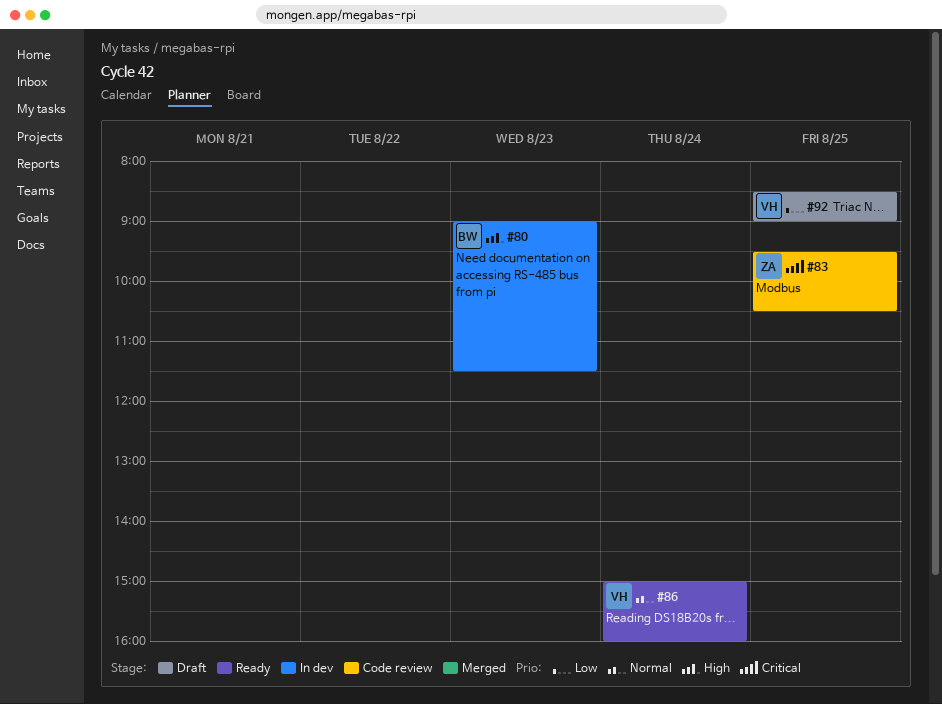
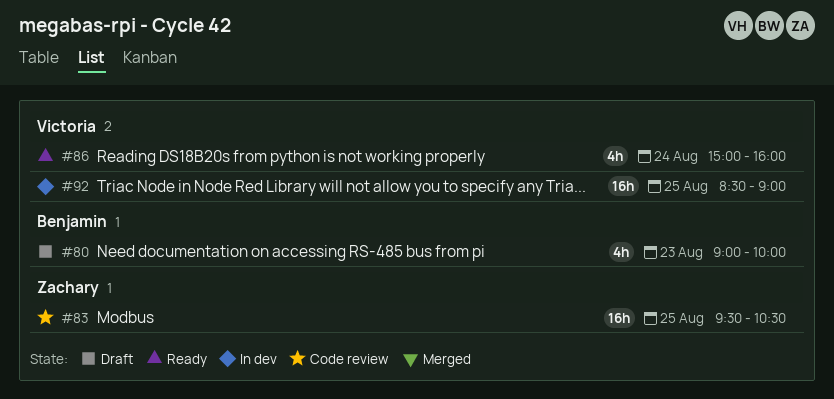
#80, status: In dev -> Draft
#80, ends: 11:30 -> 10:00
#92, status: Draft -> In dev

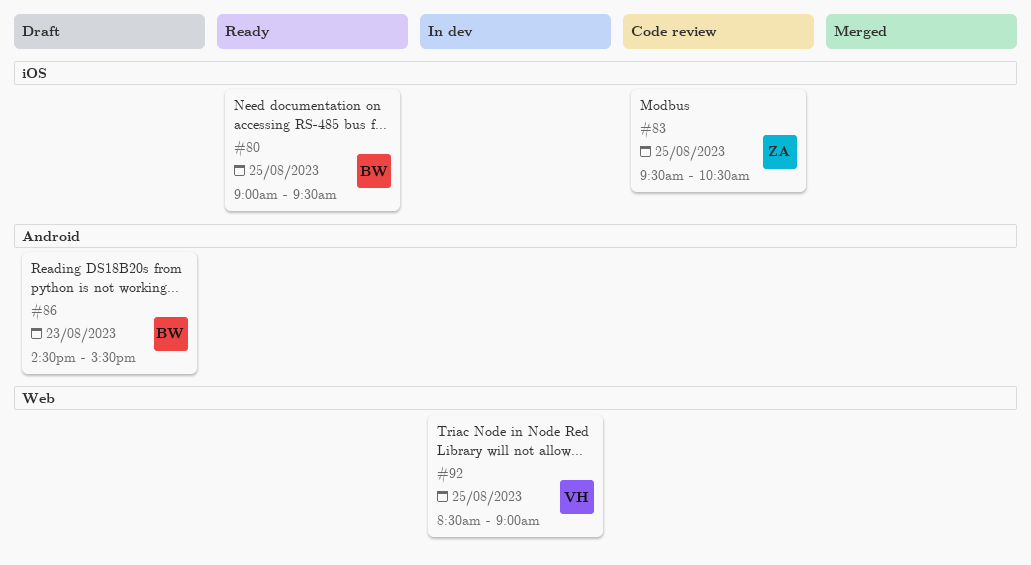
#80, status: Draft -> Ready
#80, day: Aug 23 -> Aug 25
#80, ends: 10:00 -> 09:30
#86, status: Ready -> Draft
#86, owner: Victoria -> Benjamin
#86, day: Aug 24 -> Aug 23
#86, begins: 15:00 -> 14:30
#86, ends: 16:00 -> 15:30

